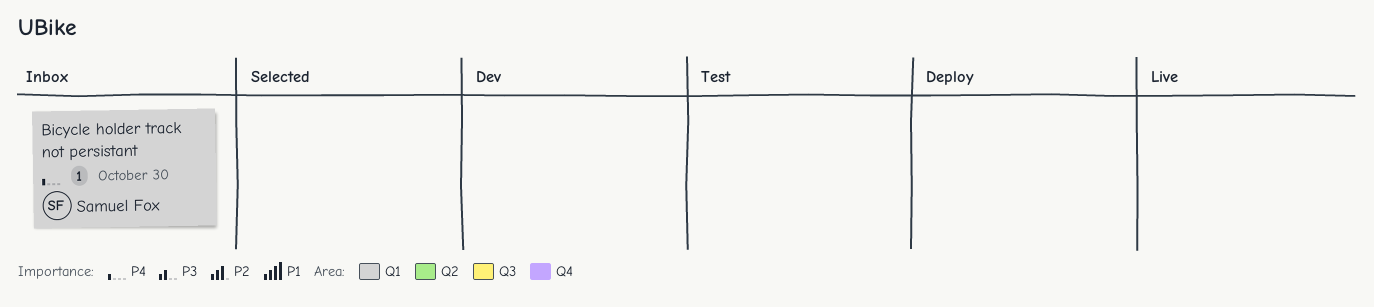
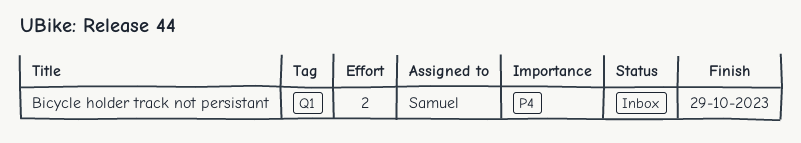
Bicycle holder track not persistant, estimate: 1 -> 2
Bicycle holder track not persistant, due: Oct 30 -> Oct 29

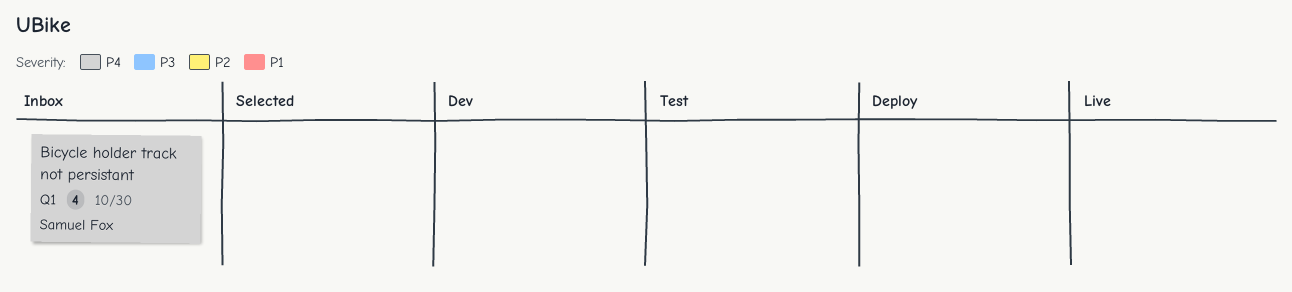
Bicycle holder track not persistant, estimate: 2 -> 4
Bicycle holder track not persistant, due: Oct 29 -> Oct 30

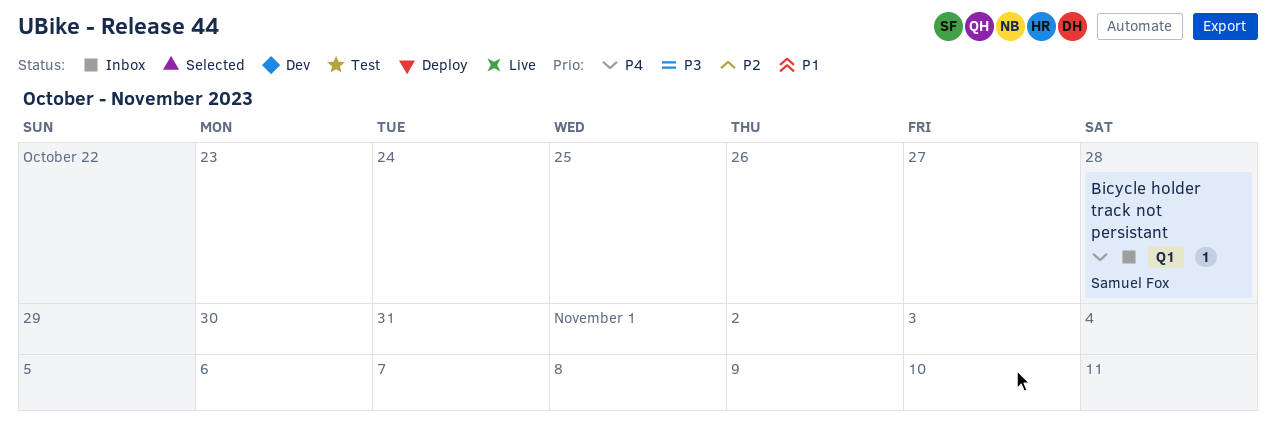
Bicycle holder track not persistant, estimate: 4 -> 1
Bicycle holder track not persistant, due: Oct 30 -> Oct 28

